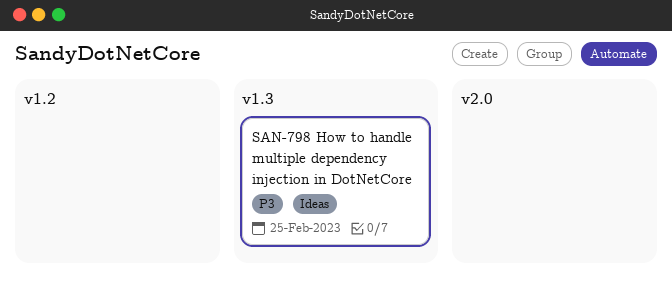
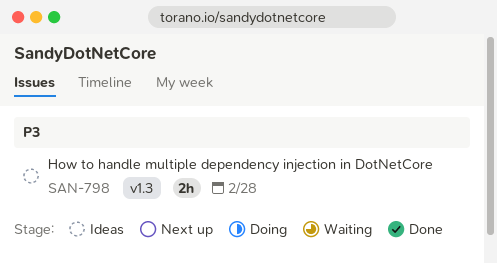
SAN-798, due: Feb 25 -> Feb 28

